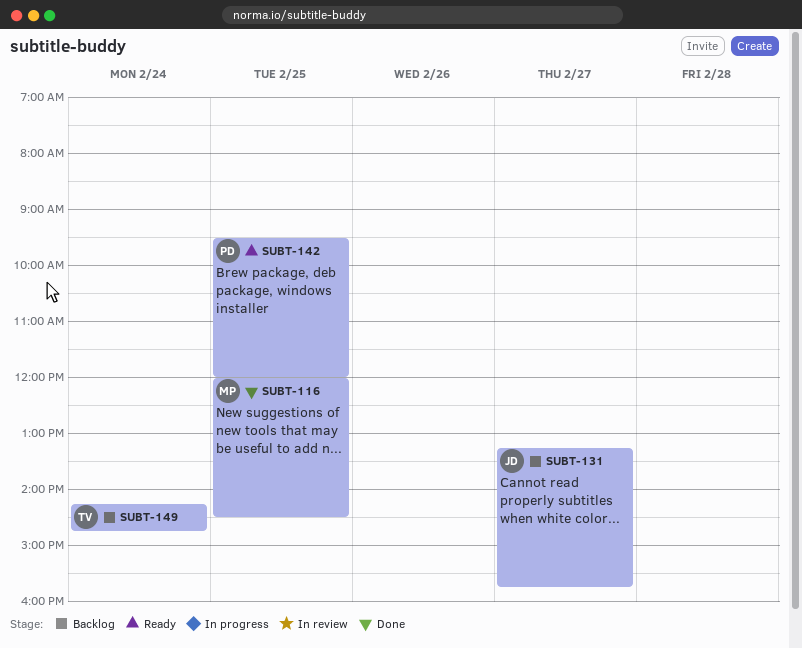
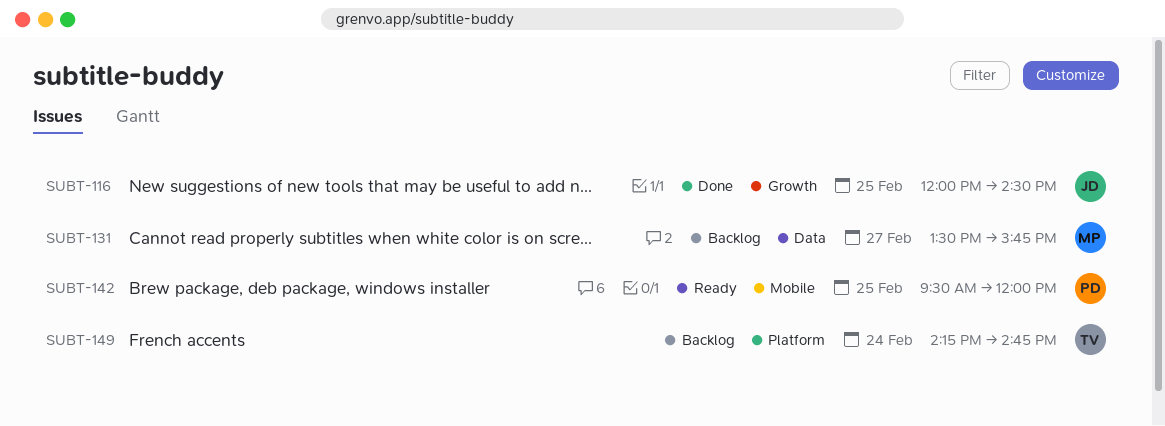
SUBT-116, owner: MP -> JD
SUBT-131, owner: JD -> MP
SUBT-131, begins: 13:15 -> 13:30

